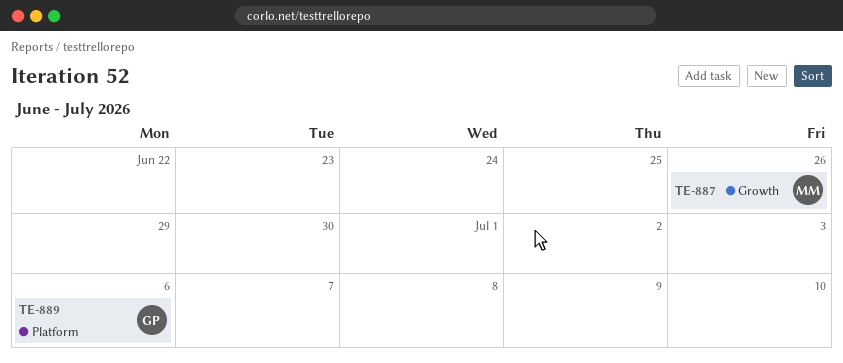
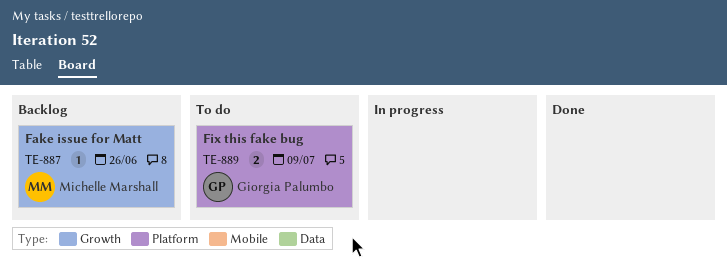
TE-889, due: Jul 6 -> Jul 9

